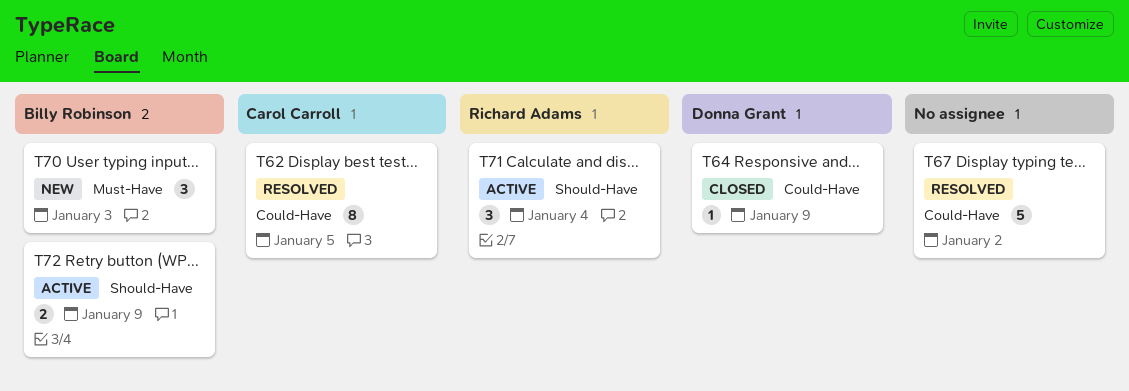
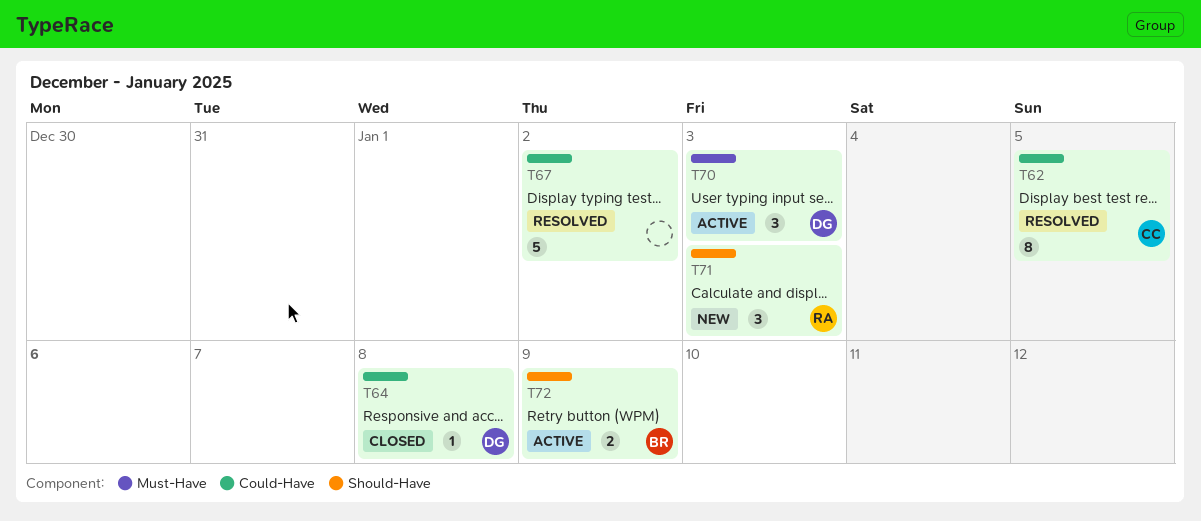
T64, due: Jan 9 -> Jan 8
T70, status: New -> Active
T70, owner: Billy Robinson -> Donna Grant
T71, status: Active -> New
T71, due: Jan 4 -> Jan 3

